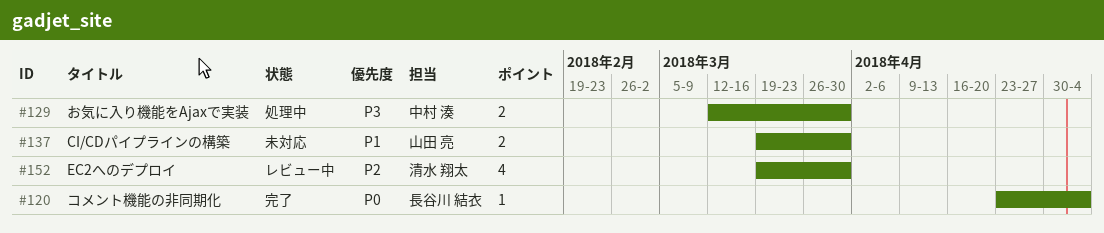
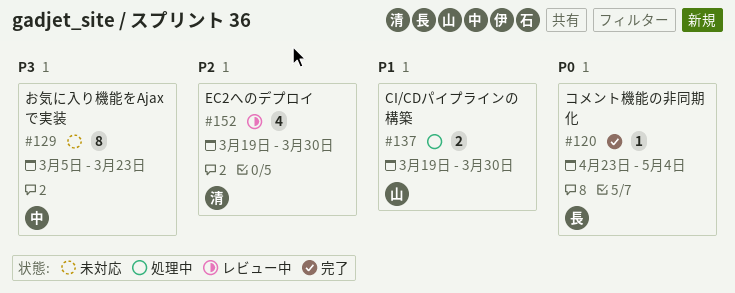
#129, status: 処理中 -> 未対応
#129, estimate: 2 -> 8
#129, start: Mar 12 -> Mar 5
#129, due: Mar 30 -> Mar 23
#137, status: 未対応 -> 処理中

